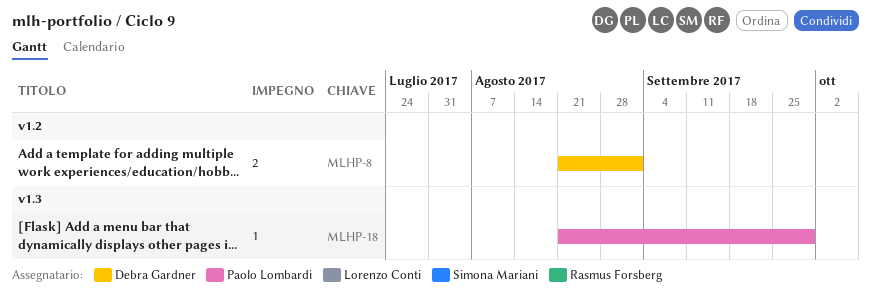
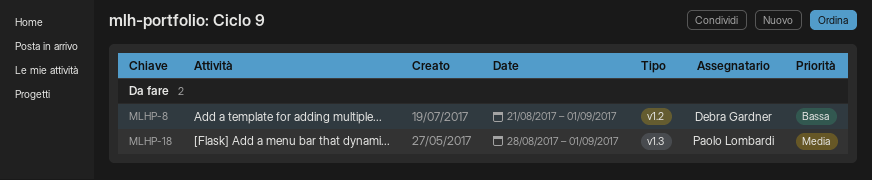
MLHP-18, start: Aug 21 -> Aug 28
MLHP-18, due: Sep 29 -> Sep 1

